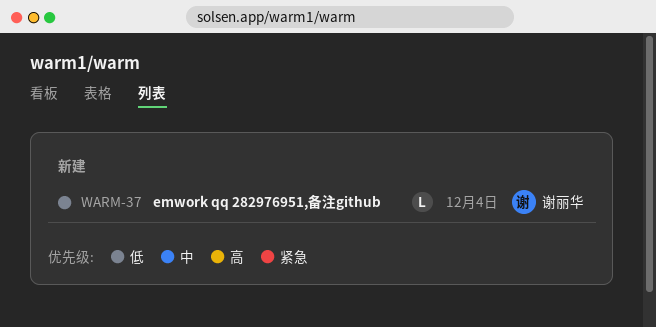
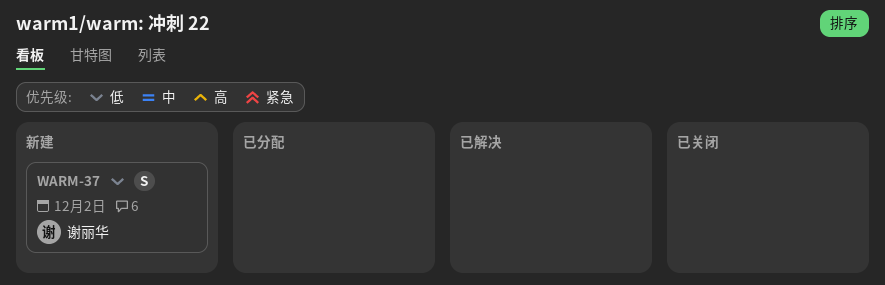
WARM-37, estimate: L -> S
WARM-37, due: Dec 4 -> Dec 2

